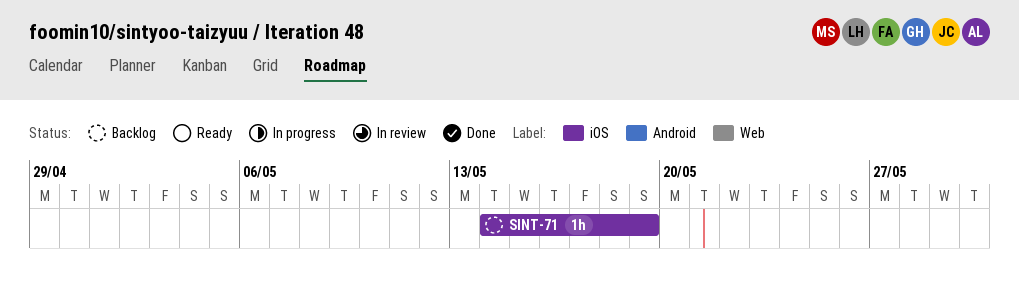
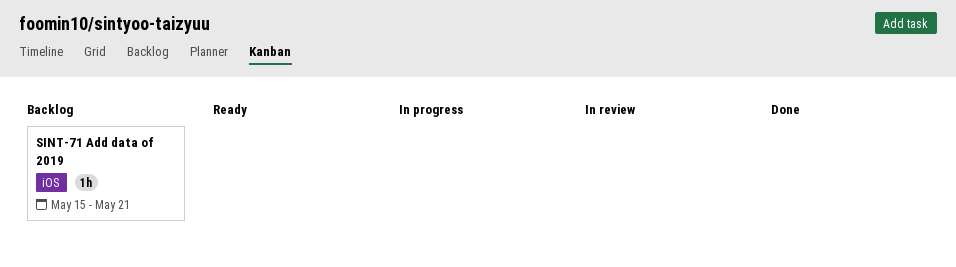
SINT-71, start: May 14 -> May 15
SINT-71, due: May 19 -> May 21

